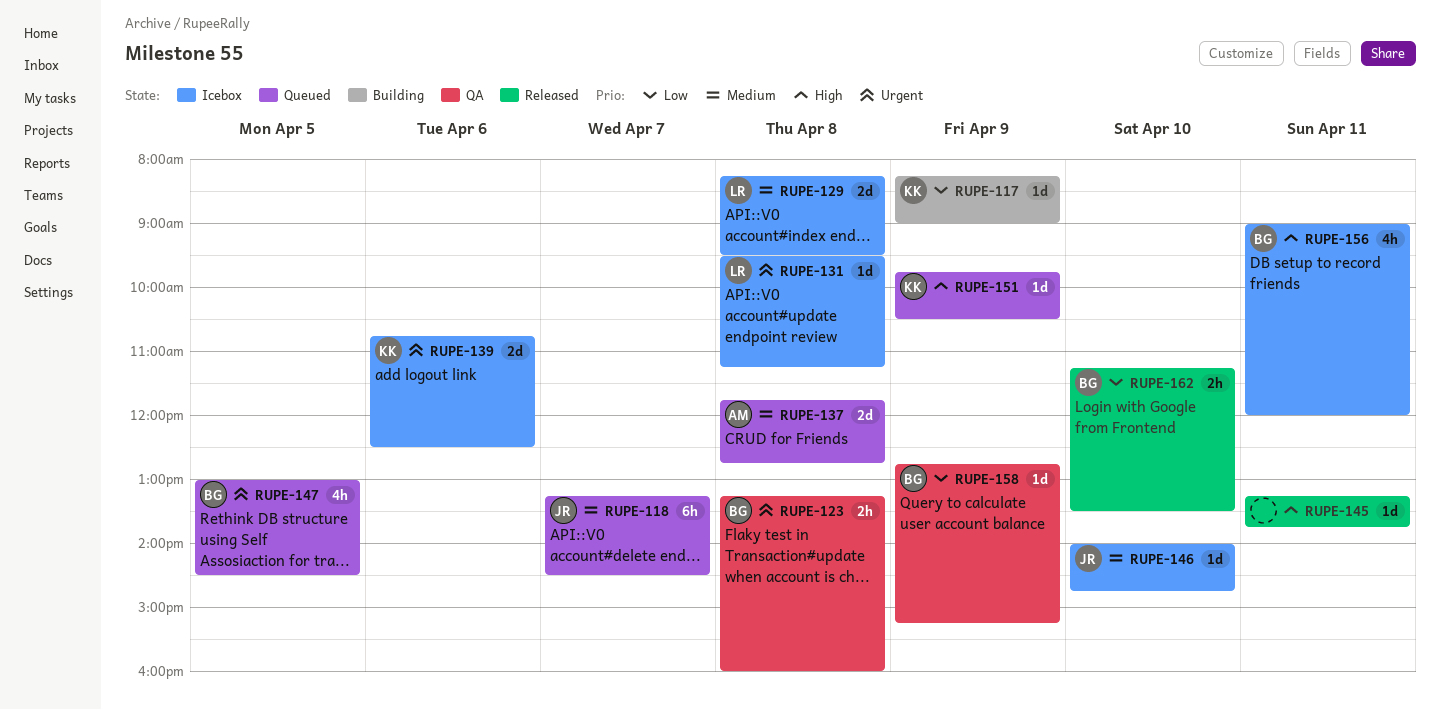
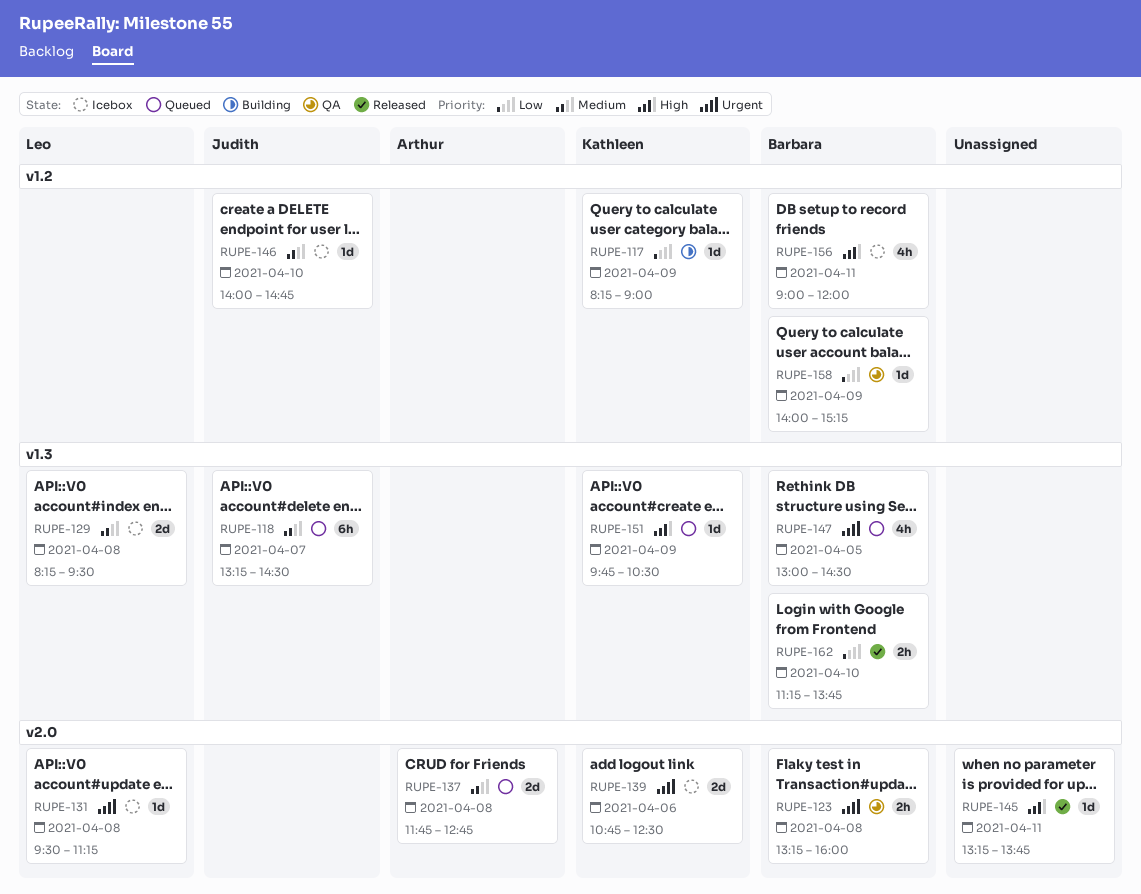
RUPE-158, begins: 12:45 -> 14:00
RUPE-162, ends: 13:30 -> 13:45

